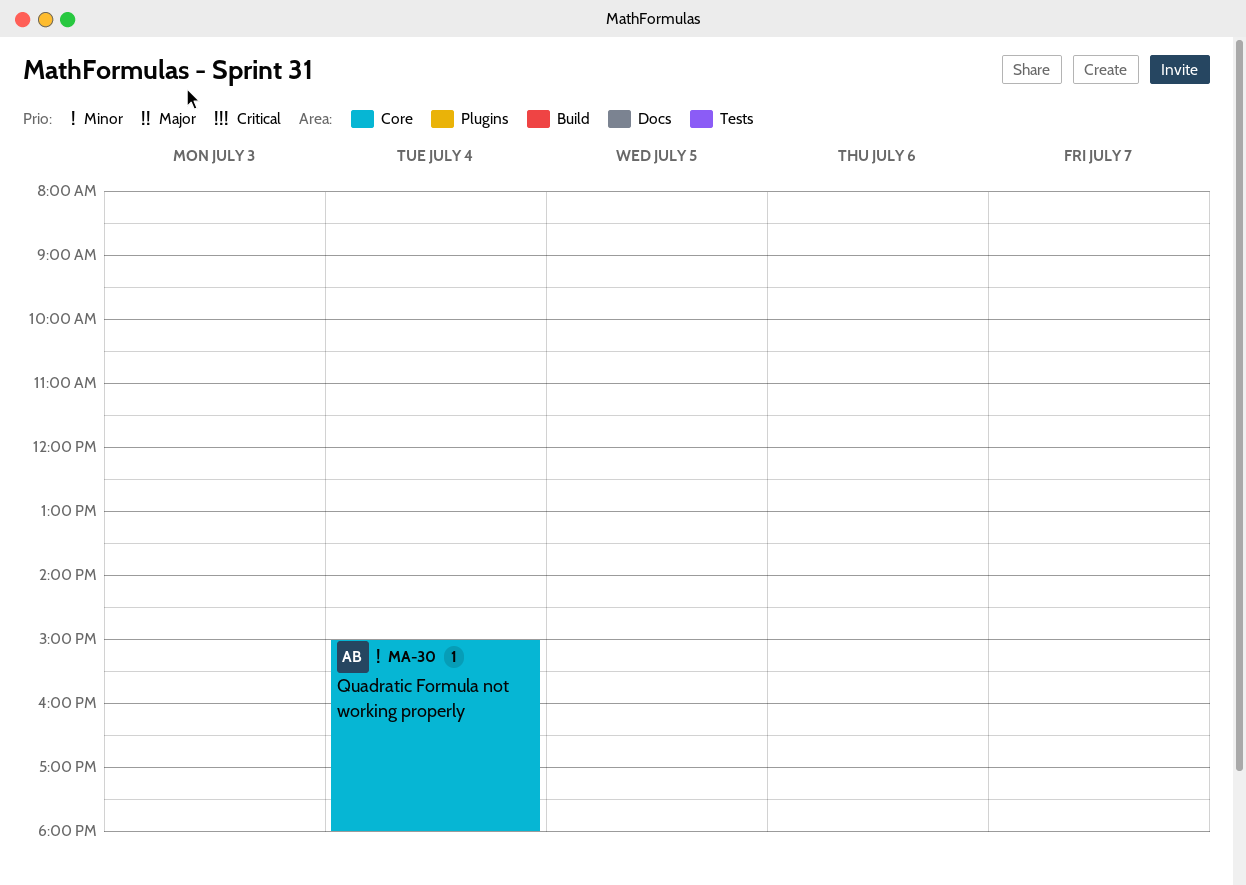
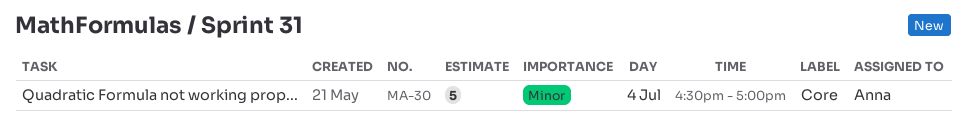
MA-30, estimate: 1 -> 5
MA-30, begins: 15:00 -> 16:30
MA-30, ends: 18:00 -> 17:00

